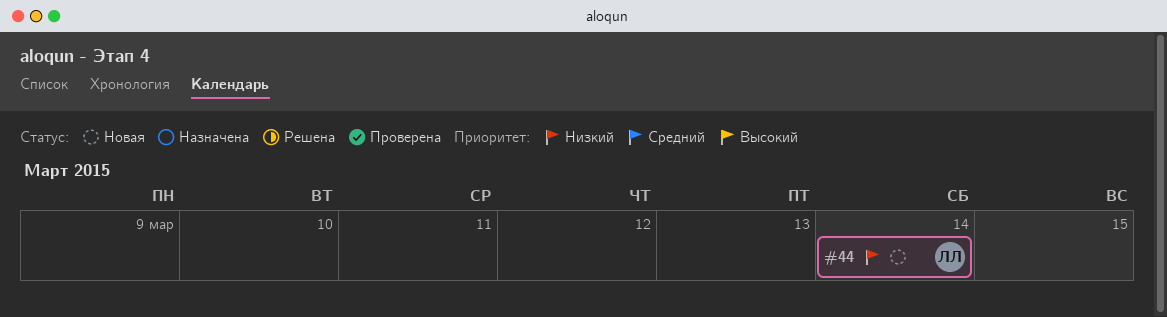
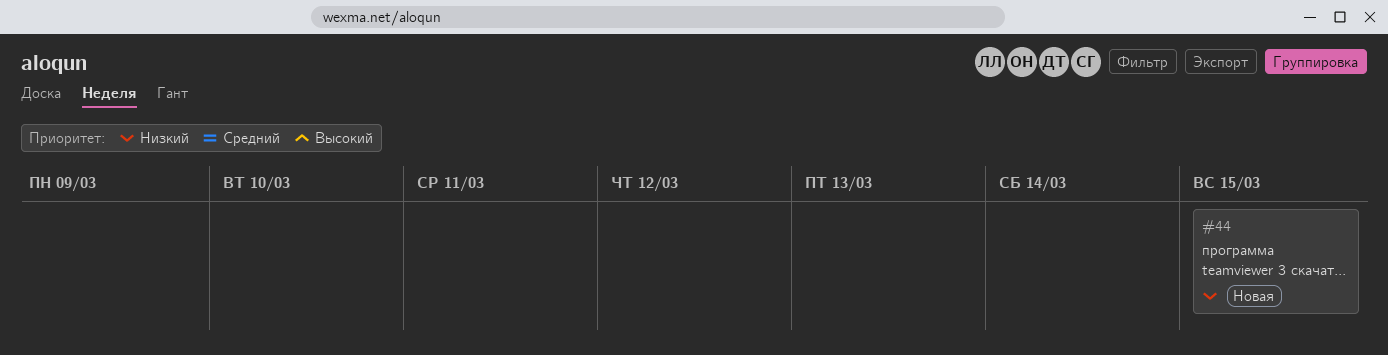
#44, due: Mar 14 -> Mar 15

